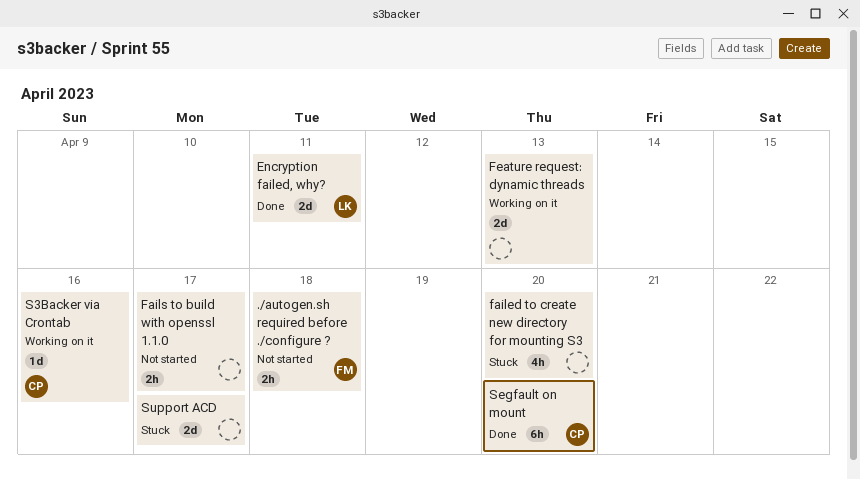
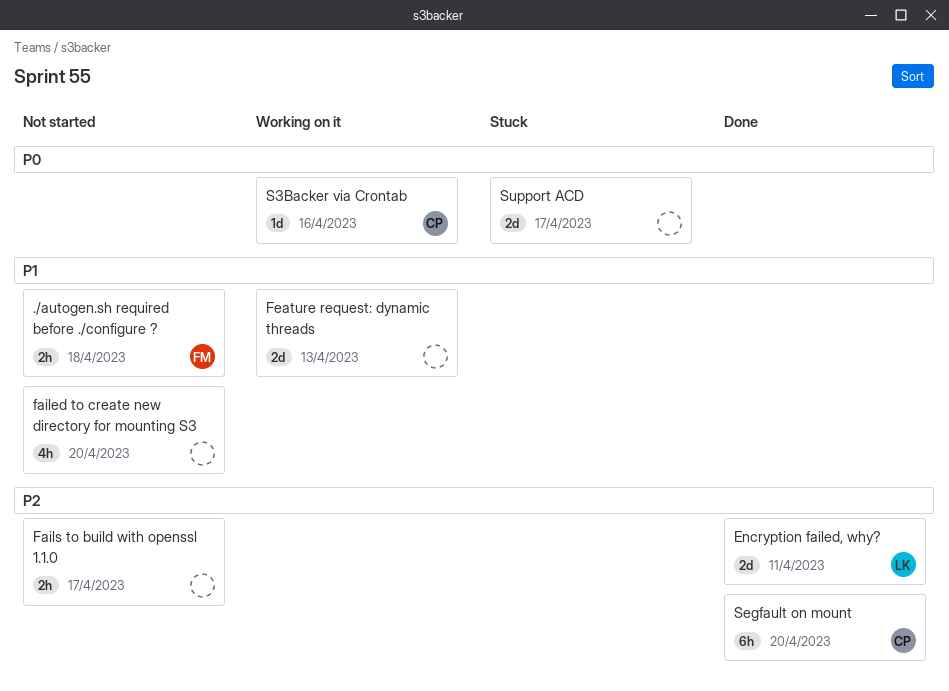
failed to create new directory for mounting S3, status: Stuck -> Not started

